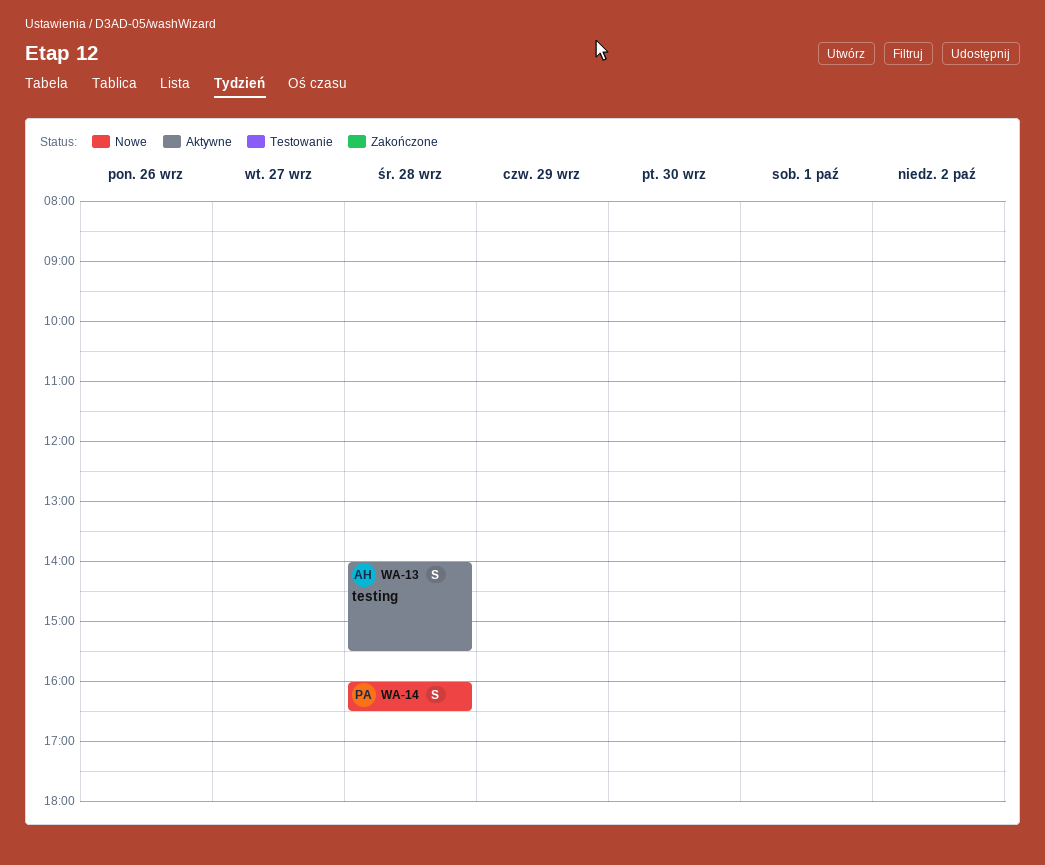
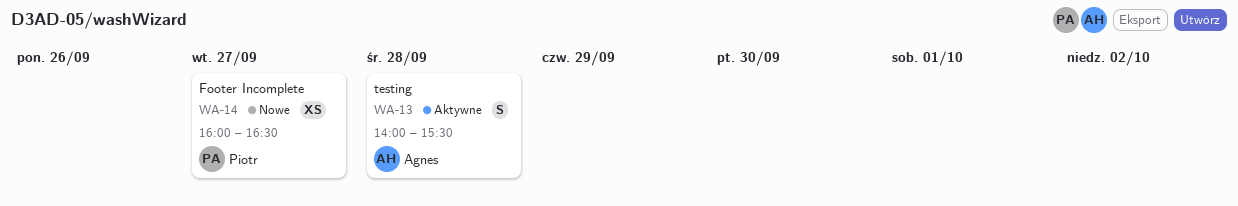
WA-14, estimate: S -> XS
WA-14, day: Sep 28 -> Sep 27

